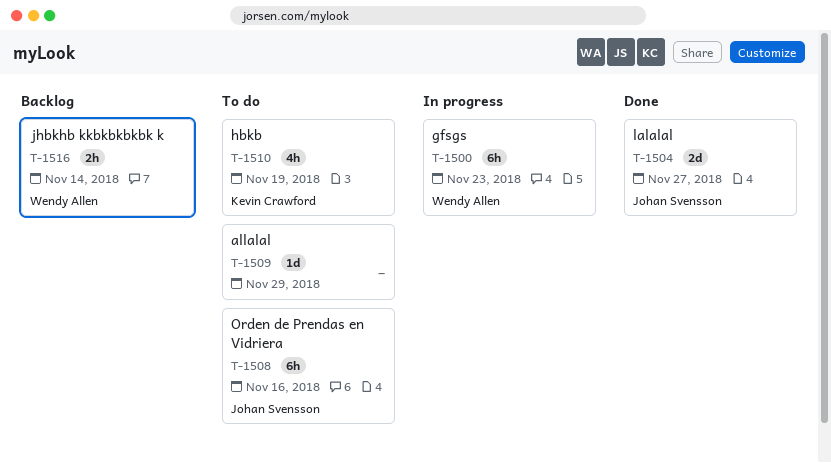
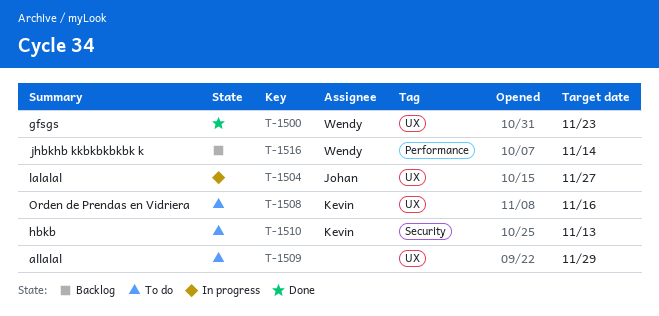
T-1500, status: In progress -> Done
T-1504, status: Done -> In progress
T-1508, owner: Johan Svensson -> Kevin Crawford
T-1510, due: Nov 19 -> Nov 13

